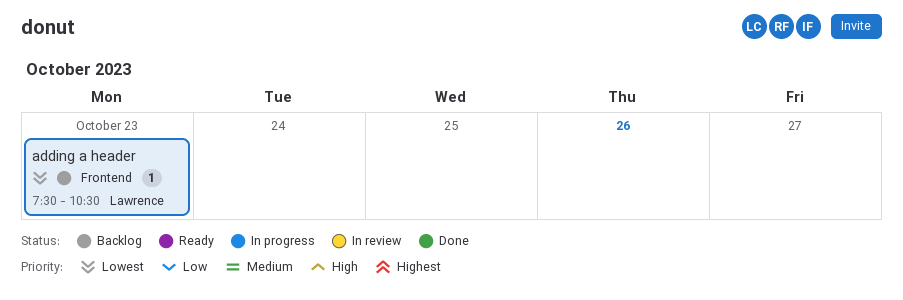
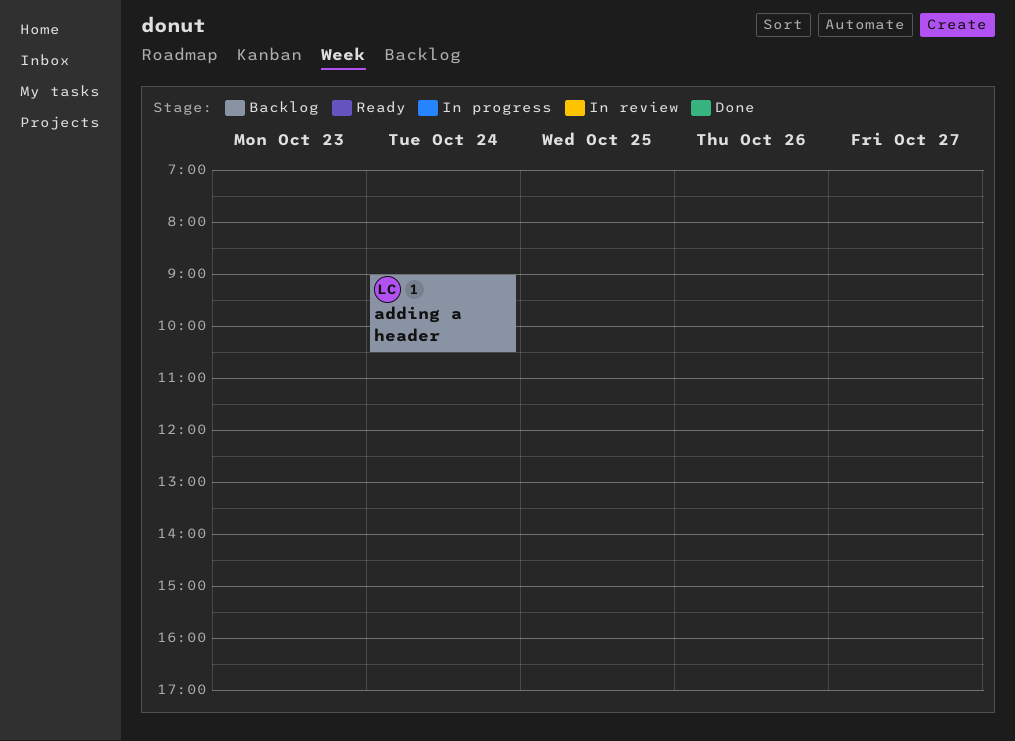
adding a header, day: Oct 23 -> Oct 24
adding a header, begins: 07:30 -> 09:00

